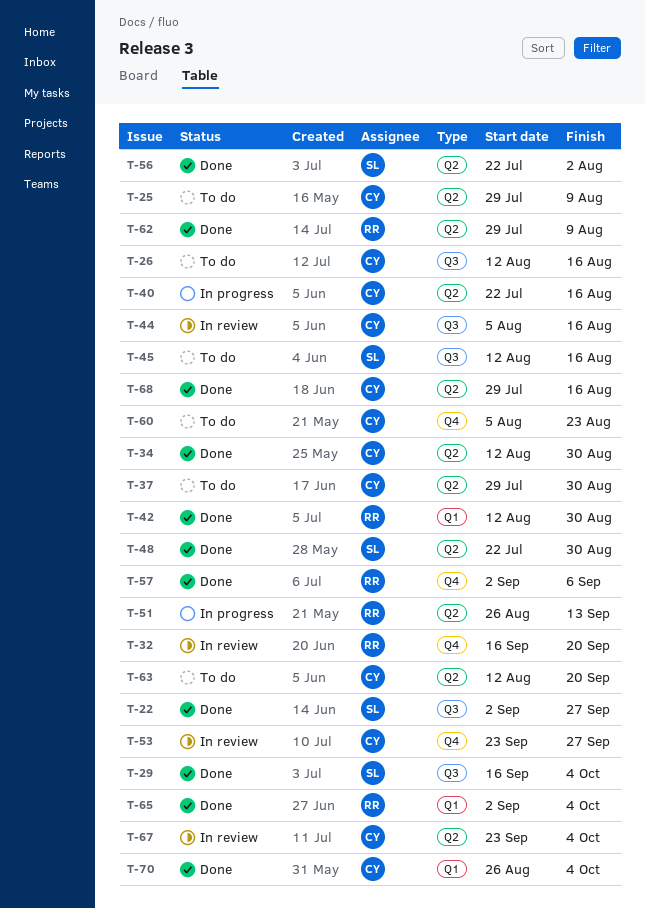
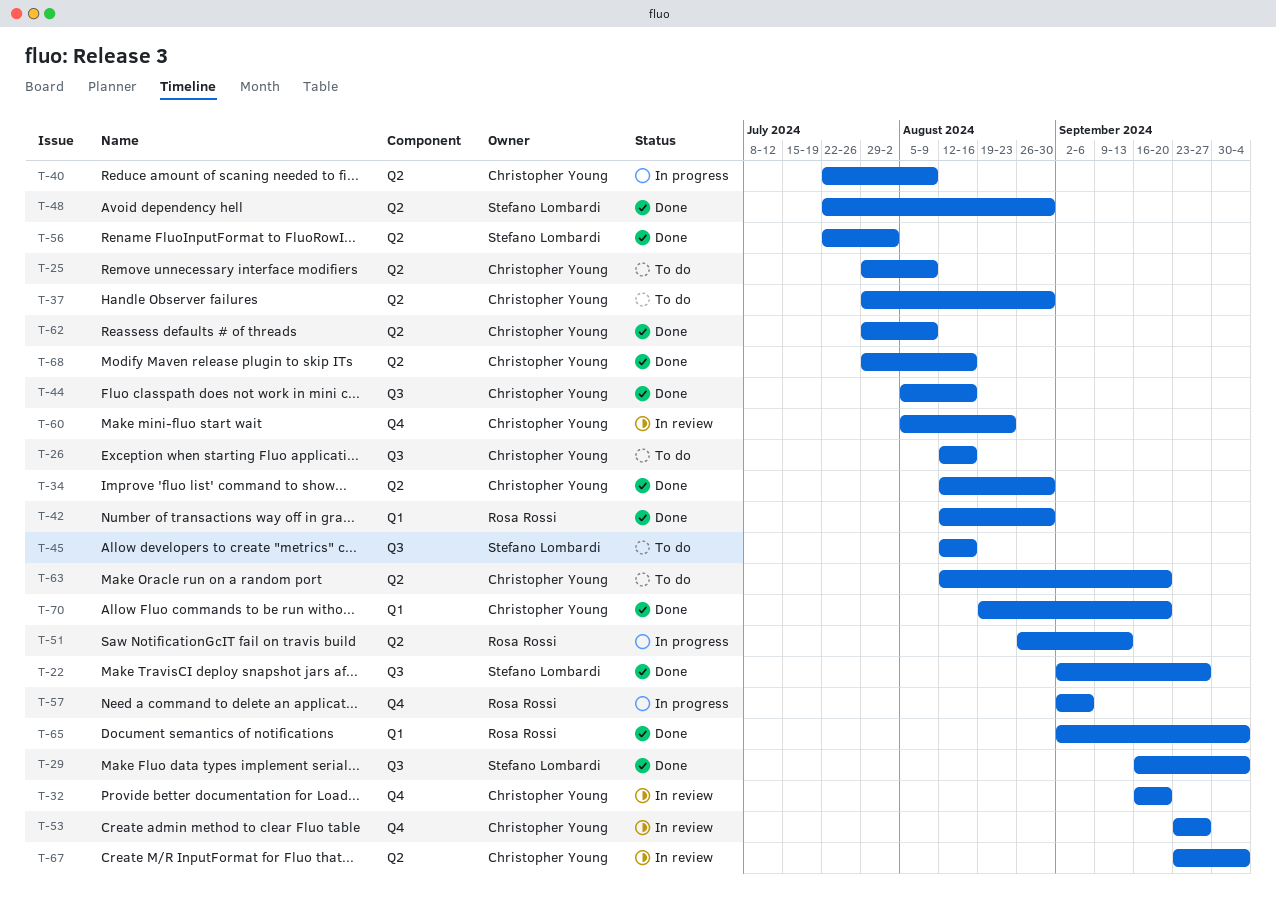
T-32, owner: Rosa Rossi -> Christopher Young
T-40, due: Aug 16 -> Aug 9
T-44, status: In review -> Done
T-57, status: Done -> In progress
T-60, status: To do -> In review
T-62, owner: Rosa Rossi -> Christopher Young
T-70, start: Aug 26 -> Aug 19
T-70, due: Oct 4 -> Sep 20

